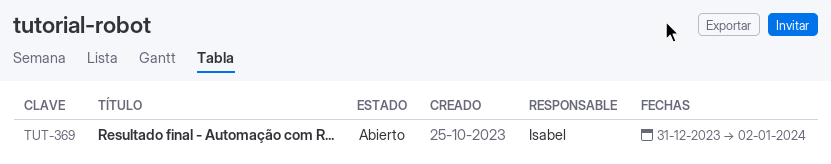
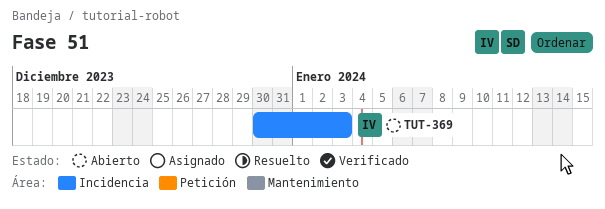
TUT-369, start: Dec 31 -> Dec 30
TUT-369, due: Jan 2 -> Jan 3

